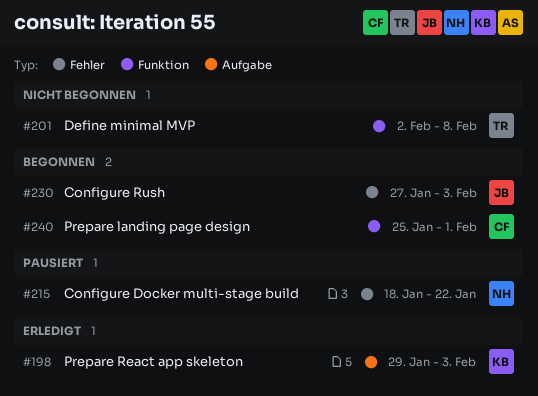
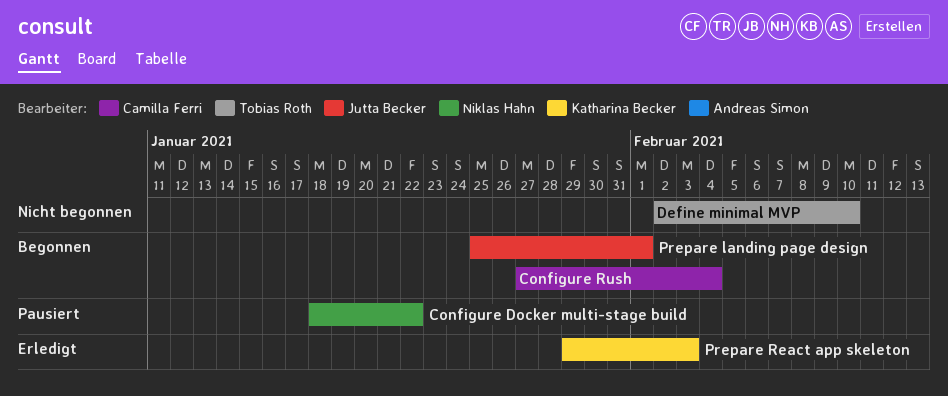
Configure Rush, owner: Jutta Becker -> Camilla Ferri
Configure Rush, due: Feb 3 -> Feb 4
Define minimal MVP, due: Feb 8 -> Feb 10
Prepare landing page design, owner: Camilla Ferri -> Jutta Becker

